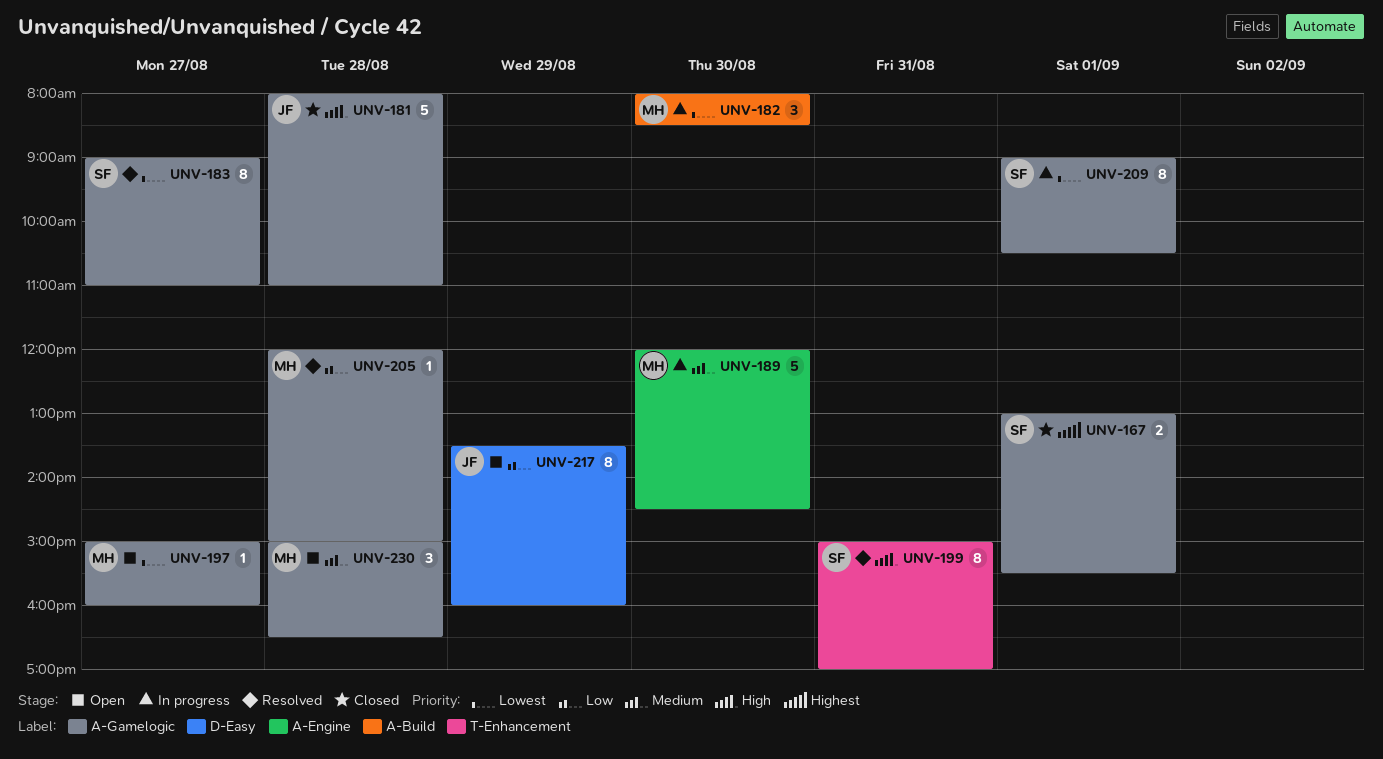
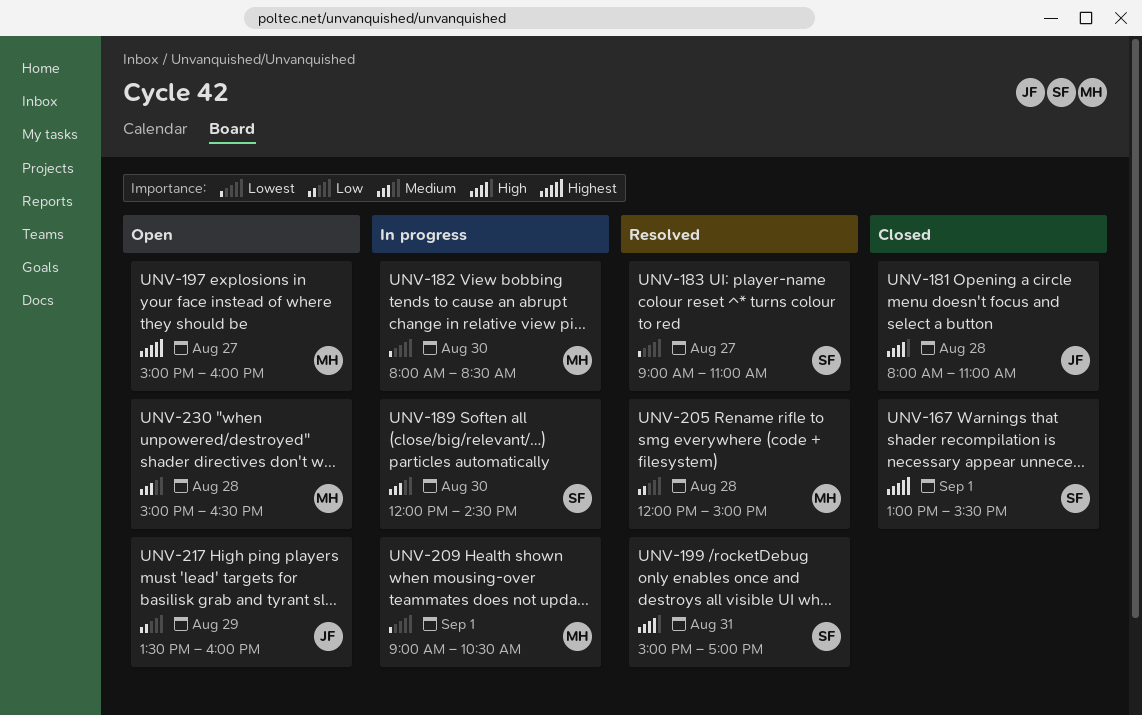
UNV-189, owner: MH -> SF
UNV-197, priority: Lowest -> Highest
UNV-209, owner: SF -> MH

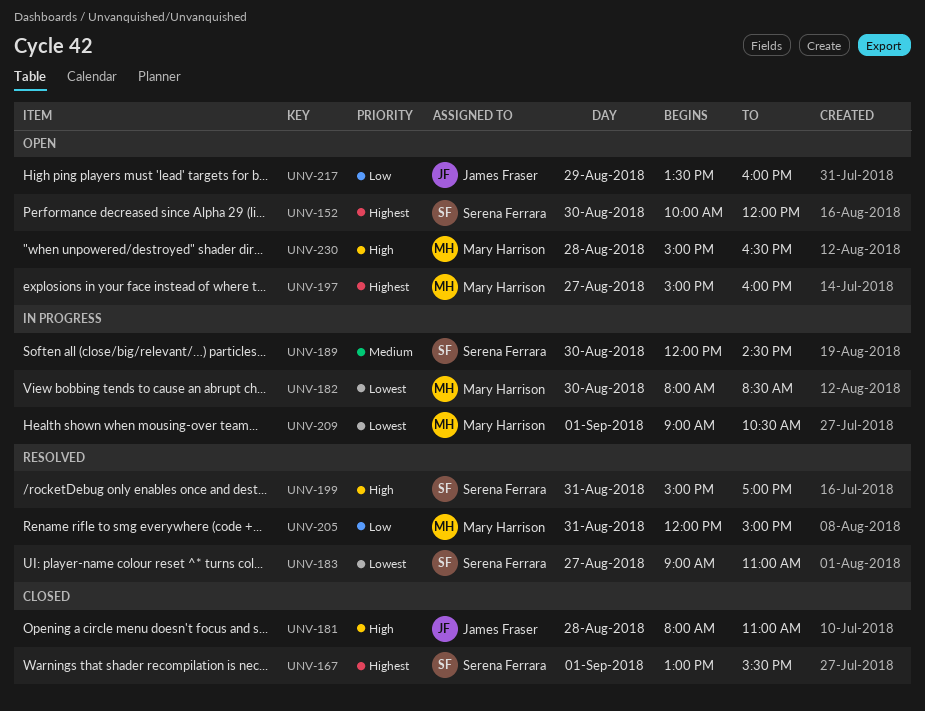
UNV-152: none -> present
UNV-205, day: Aug 28 -> Aug 31
UNV-230, priority: Medium -> High

